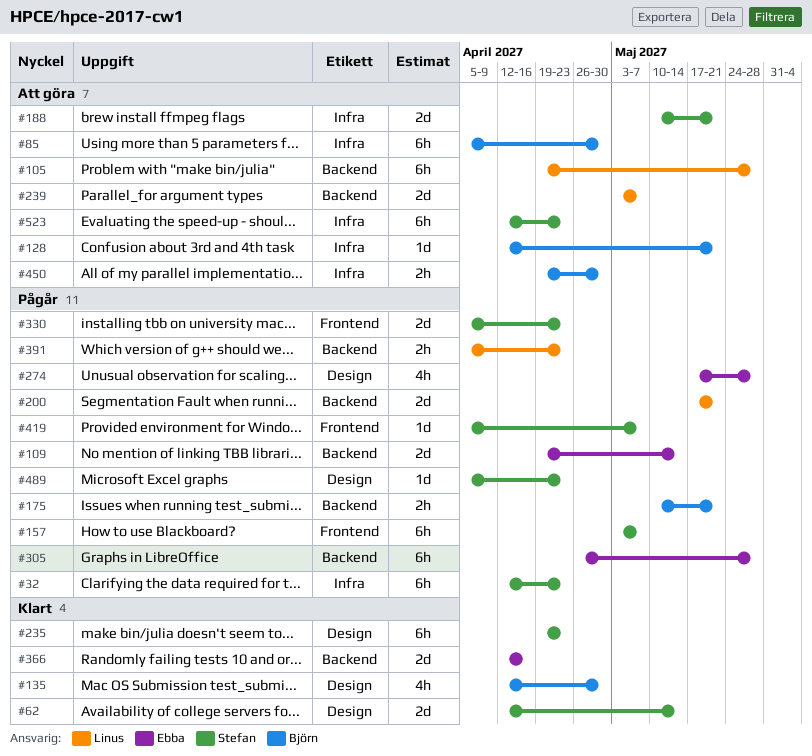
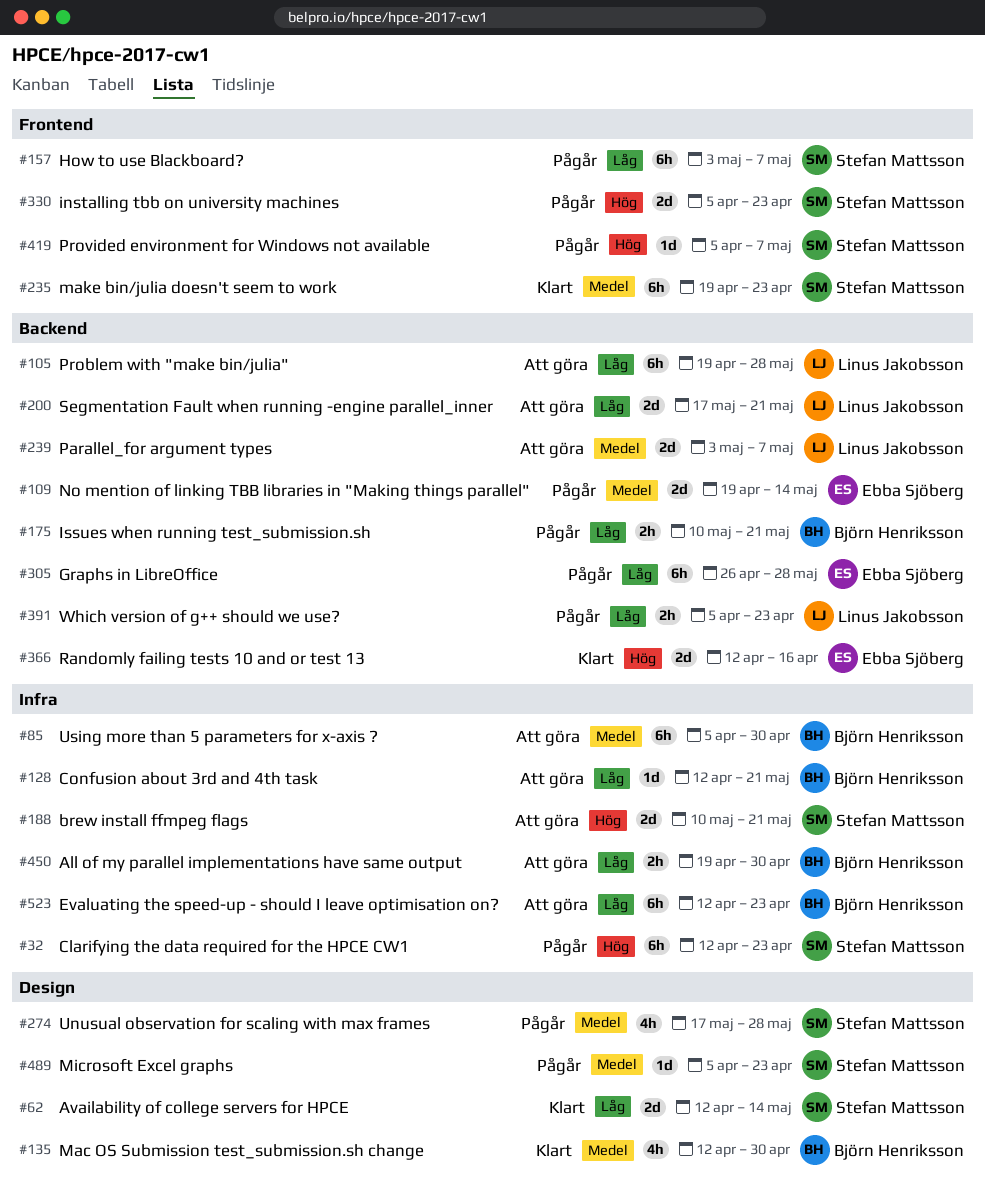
#200, status: Pågår -> Att göra
#235, label: Design -> Frontend
#274, owner: Ebba Sjöberg -> Stefan Mattsson
#523, owner: Stefan Mattsson -> Björn Henriksson

